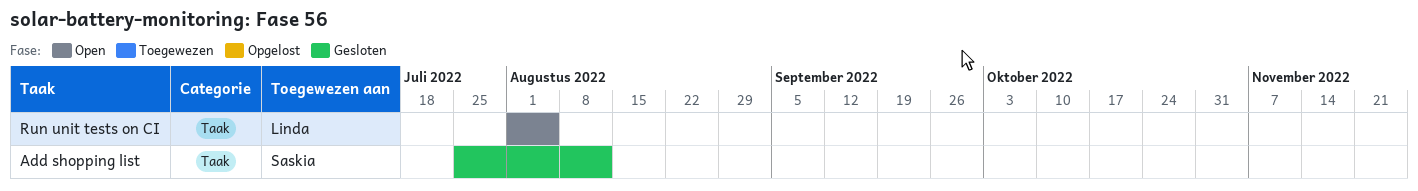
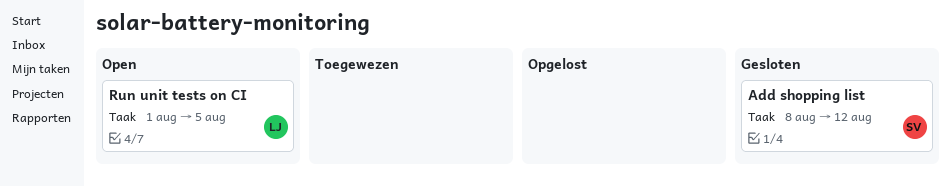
Add shopping list, start: Jul 25 -> Aug 8

